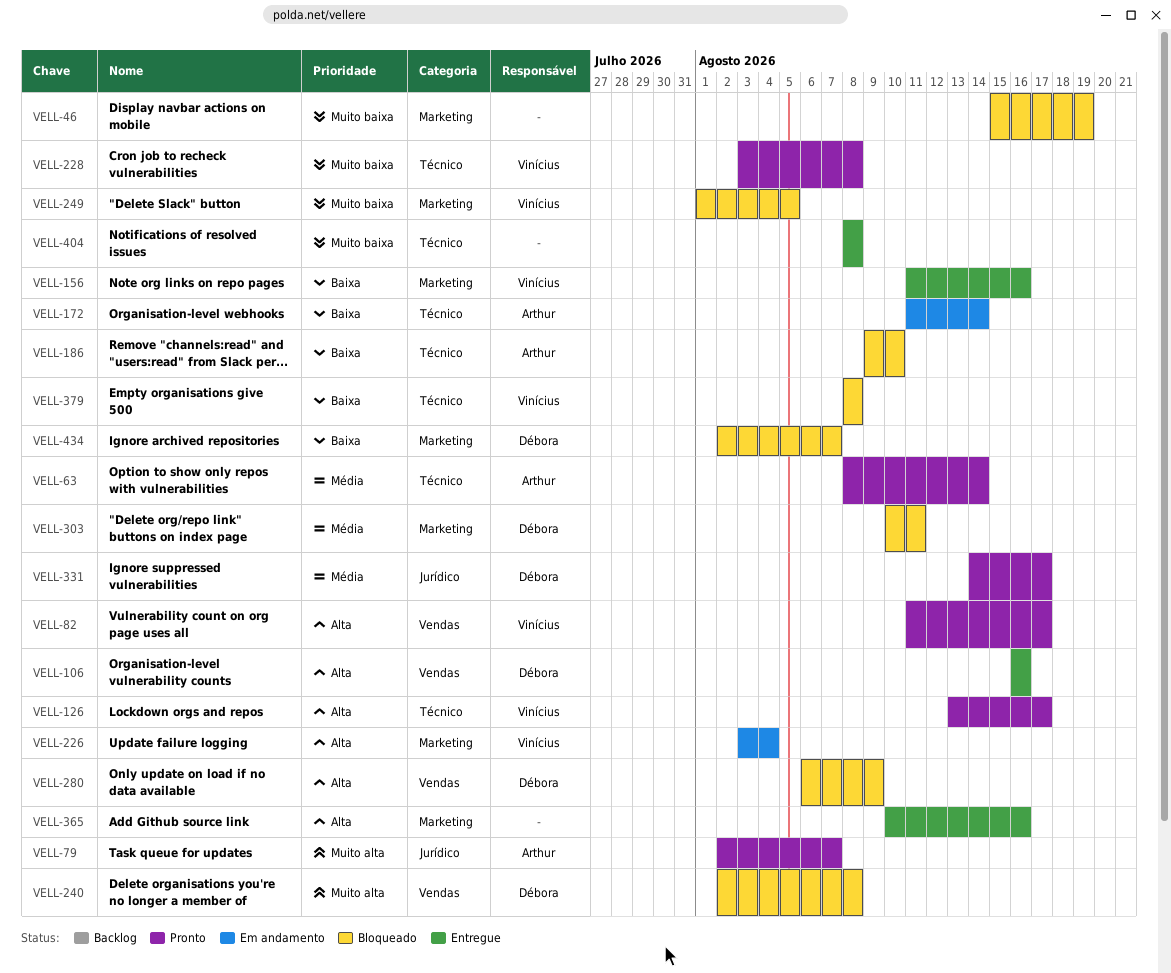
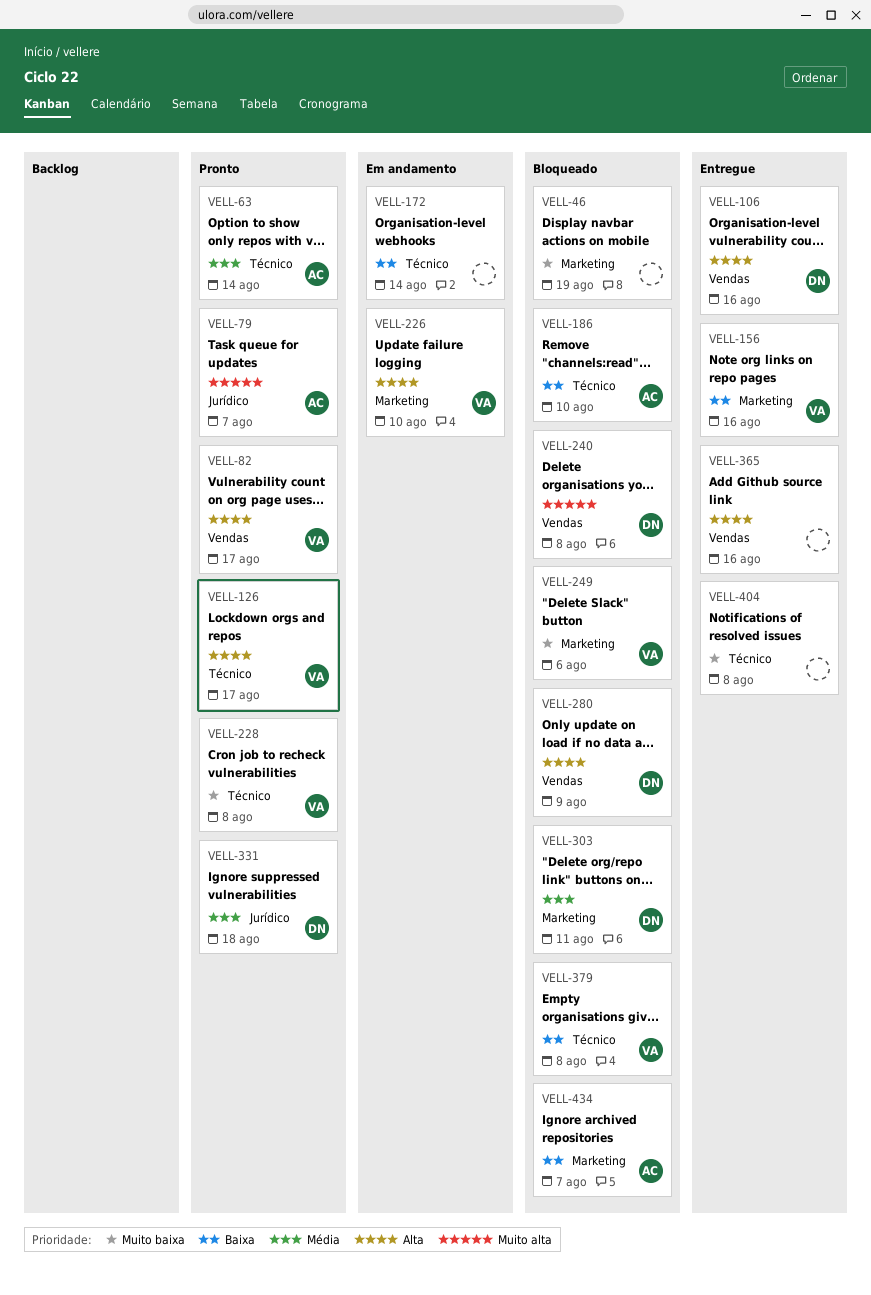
VELL-172, owner: Arthur -> none
VELL-226, due: Aug 4 -> Aug 10
VELL-249, due: Aug 5 -> Aug 6
VELL-331, due: Aug 17 -> Aug 18
VELL-365, label: Marketing -> Vendas
VELL-434, owner: Débora -> Arthur

